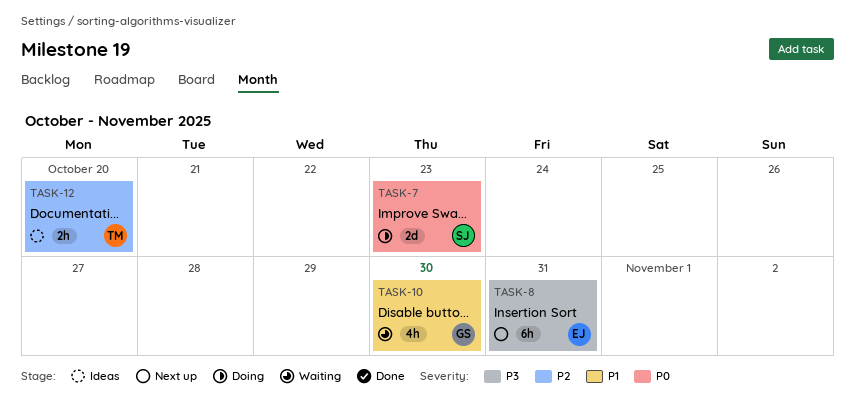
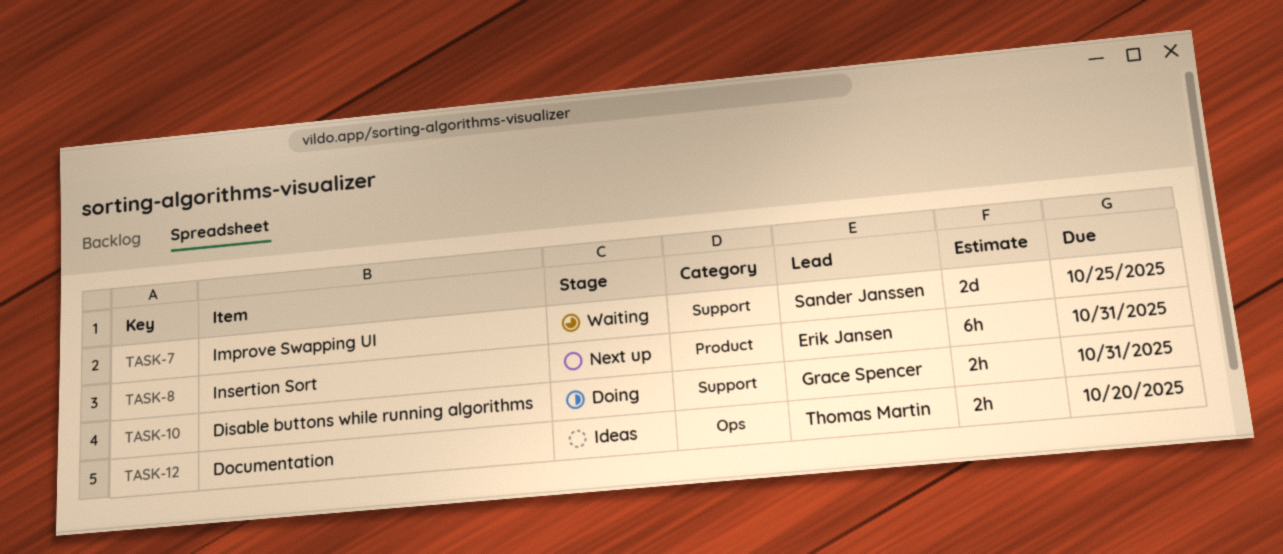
TASK-7, status: Doing -> Waiting
TASK-7, due: Oct 23 -> Oct 25
TASK-10, status: Waiting -> Doing
TASK-10, estimate: 4h -> 2h
TASK-10, due: Oct 30 -> Oct 31

